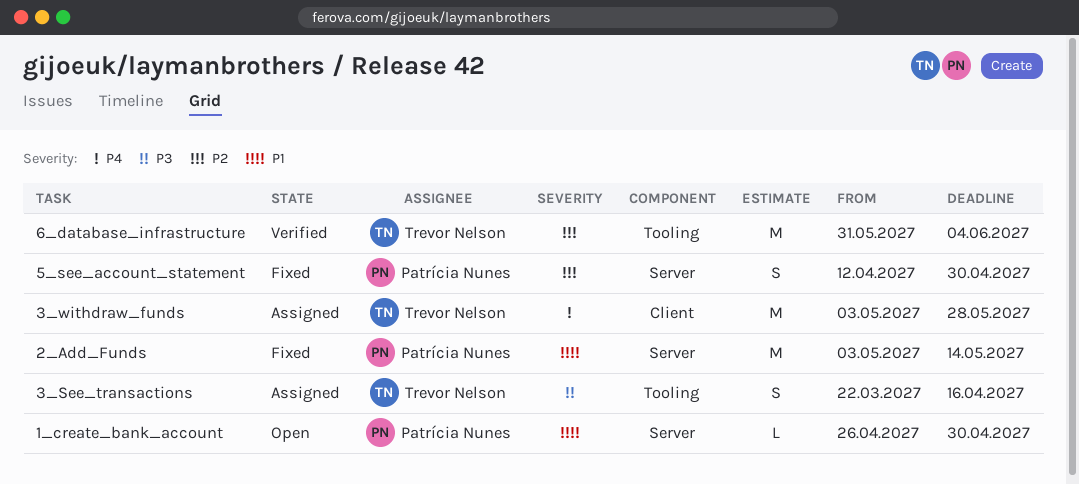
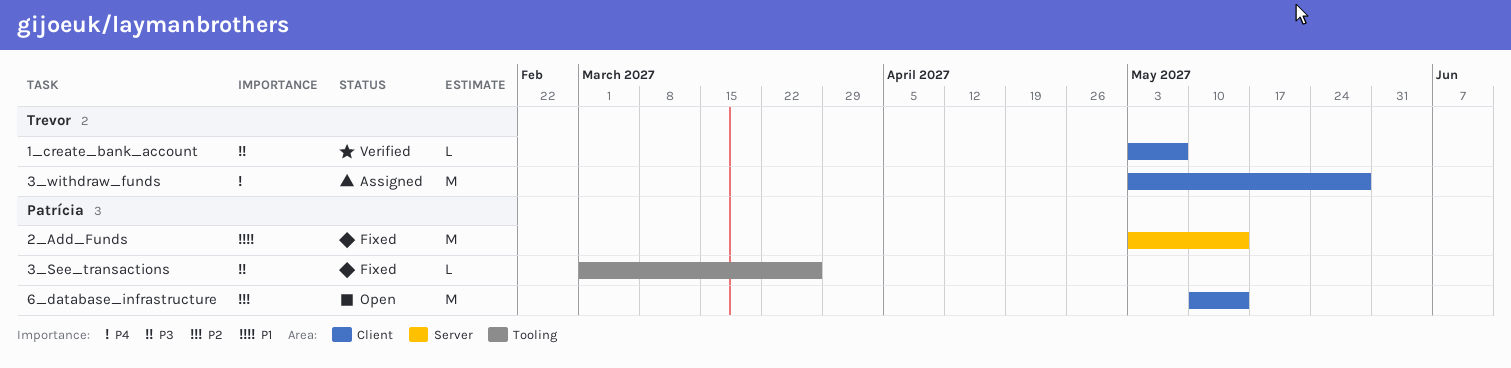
1_create_bank_account, status: Open -> Verified
1_create_bank_account, owner: Patrícia Nunes -> Trevor Nelson
1_create_bank_account, priority: P1 -> P3
1_create_bank_account, label: Server -> Client
1_create_bank_account, start: Apr 26 -> May 3
1_create_bank_account, due: Apr 30 -> May 7
3_See_transactions, status: Assigned -> Fixed
3_See_transactions, owner: Trevor Nelson -> Patrícia Nunes
3_See_transactions, estimate: S -> L
3_See_transactions, start: Mar 22 -> Mar 1
3_See_transactions, due: Apr 16 -> Mar 26
5_see_account_statement: present -> none
6_database_infrastructure, status: Verified -> Open
6_database_infrastructure, owner: Trevor Nelson -> Patrícia Nunes
6_database_infrastructure, label: Tooling -> Client
6_database_infrastructure, start: May 31 -> May 10
6_database_infrastructure, due: Jun 4 -> May 14

